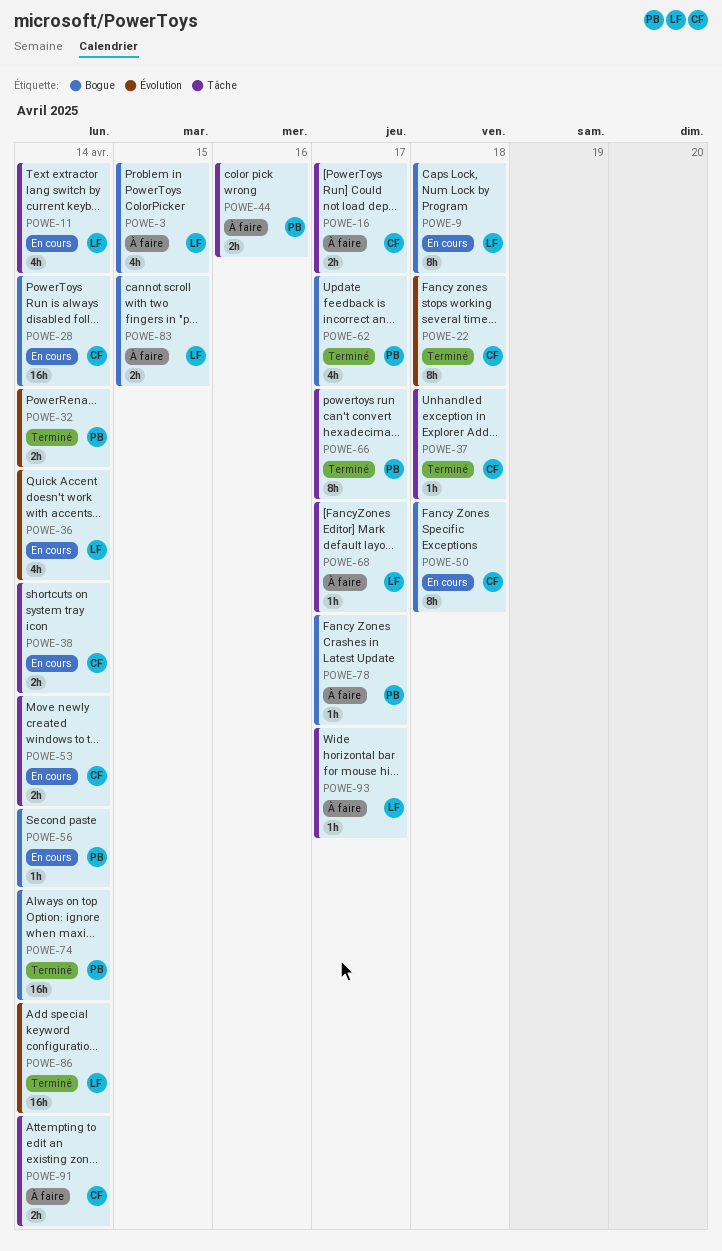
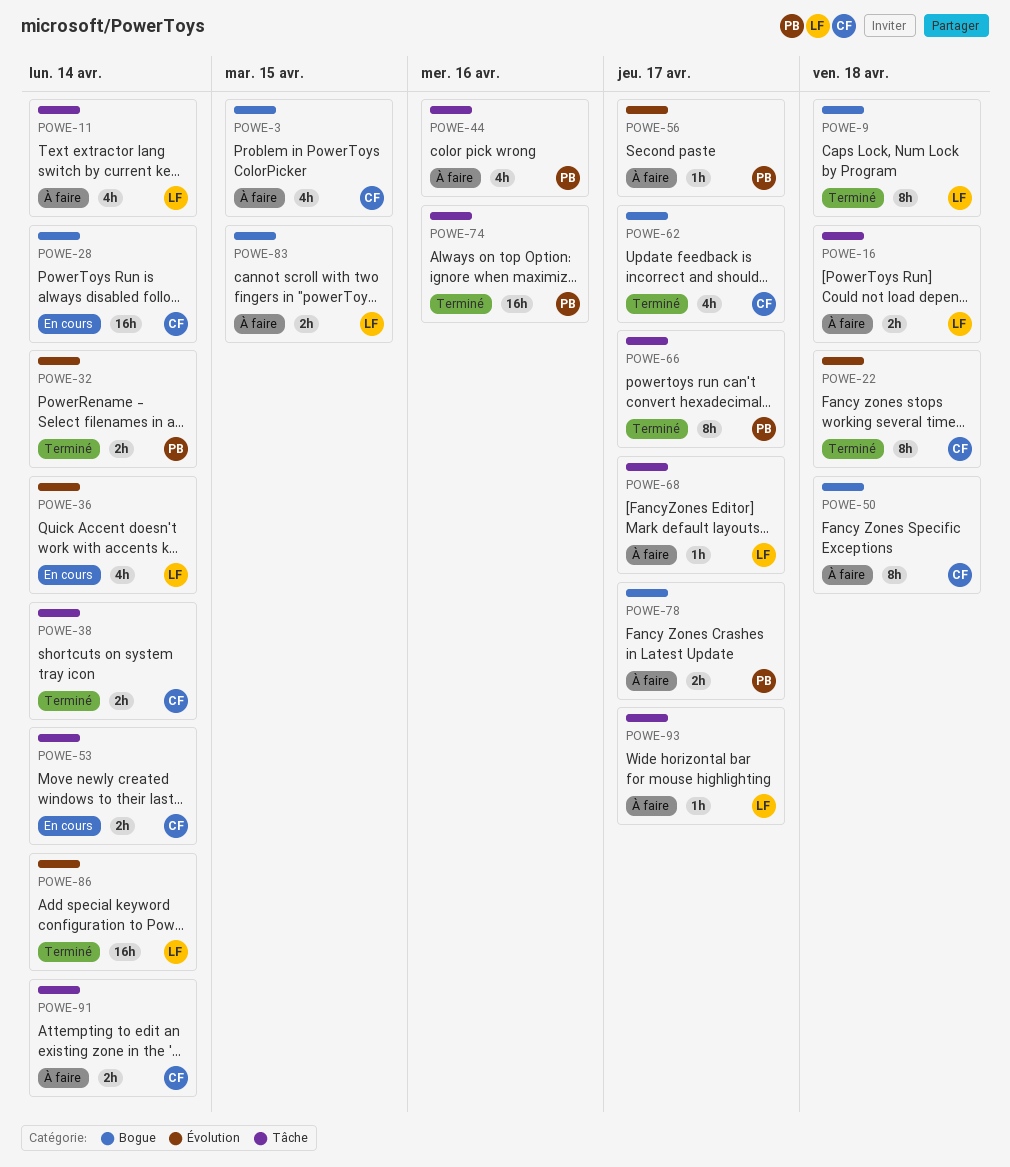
POWE-3, owner: LF -> CF
POWE-9, status: En cours -> Terminé
POWE-11, status: En cours -> À faire
POWE-16, owner: CF -> LF
POWE-16, due: Apr 17 -> Apr 18
POWE-37: present -> none
POWE-38, status: En cours -> Terminé
POWE-44, estimate: 2h -> 4h
POWE-50, status: En cours -> À faire
POWE-56, status: En cours -> À faire
POWE-56, label: Bogue -> Évolution
POWE-56, due: Apr 14 -> Apr 17
POWE-62, owner: PB -> CF
POWE-74, label: Bogue -> Tâche
POWE-74, due: Apr 14 -> Apr 16
POWE-78, estimate: 1h -> 2h

